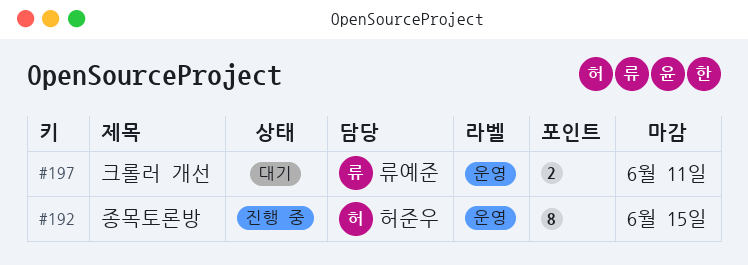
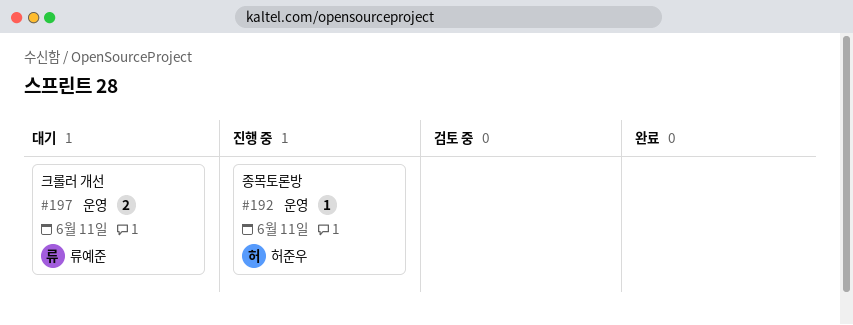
#192, estimate: 8 -> 1
#192, due: Jun 15 -> Jun 11

